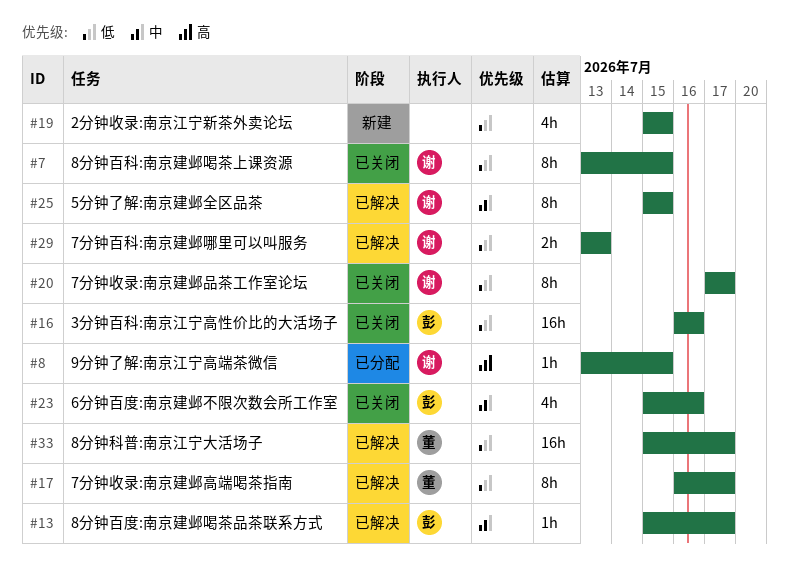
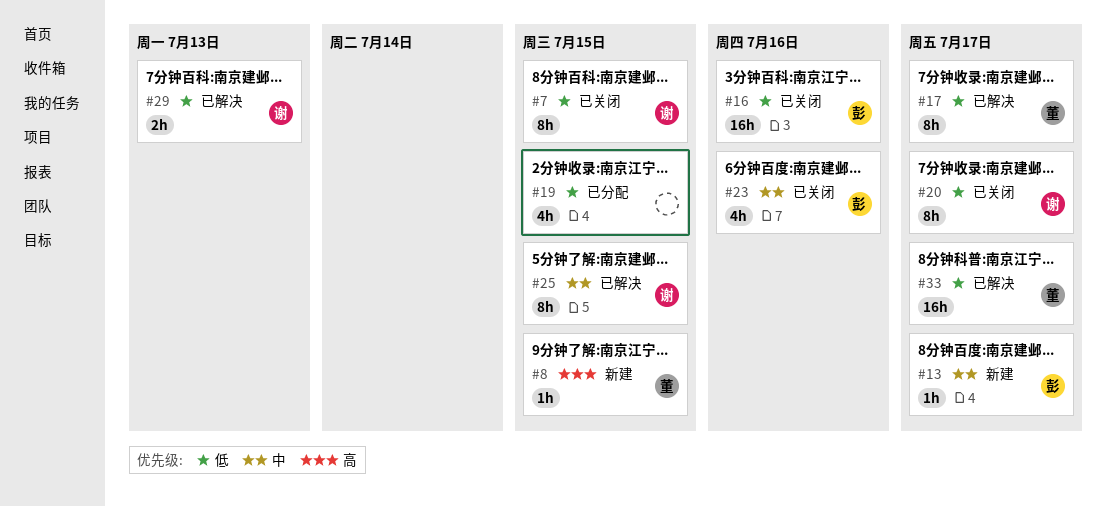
#8, status: 已分配 -> 新建
#8, owner: 谢 -> 董
#13, status: 已解决 -> 新建
#19, status: 新建 -> 已分配

